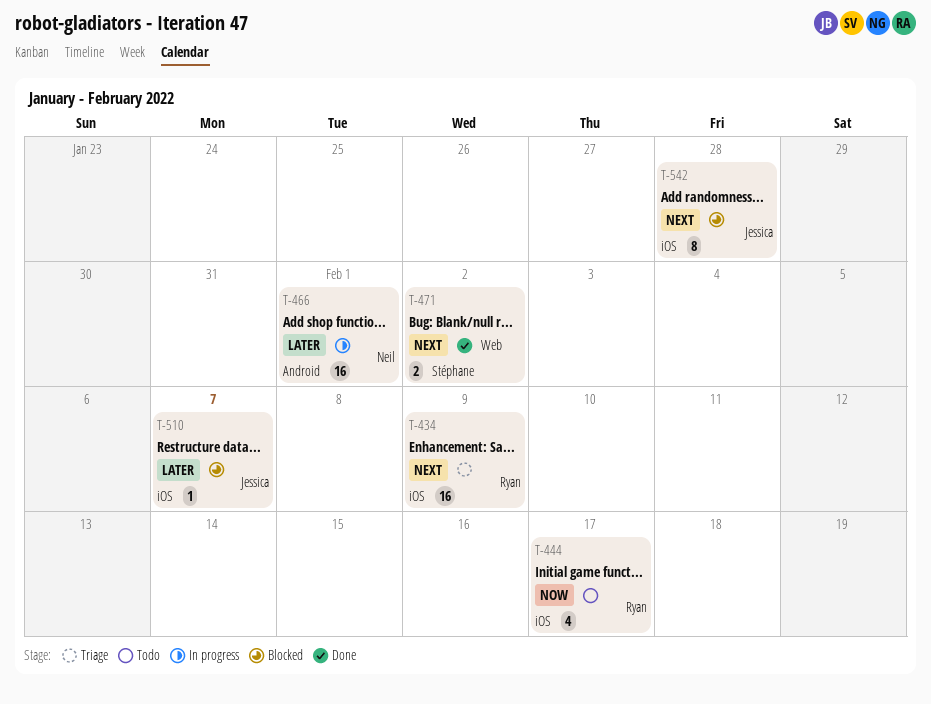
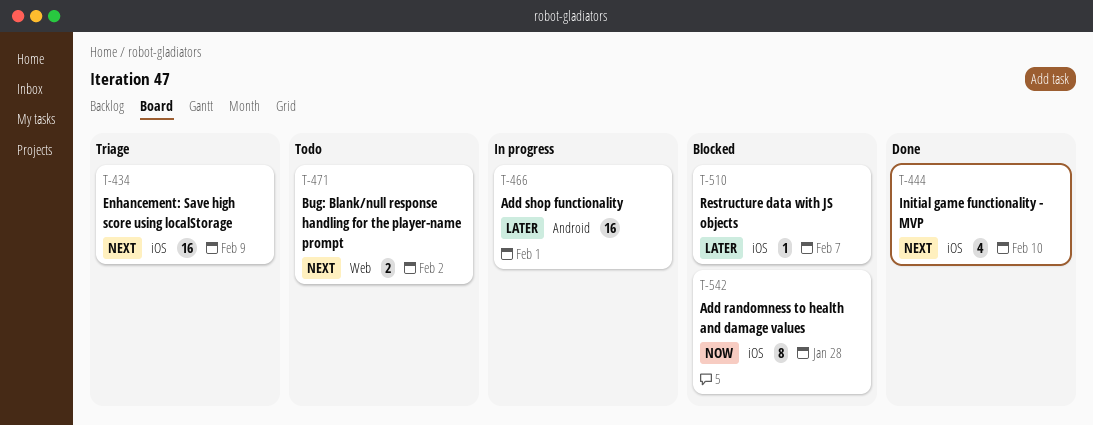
T-444, status: Todo -> Done
T-444, priority: Now -> Next
T-444, due: Feb 17 -> Feb 10
T-471, status: Done -> Todo
T-542, priority: Next -> Now

